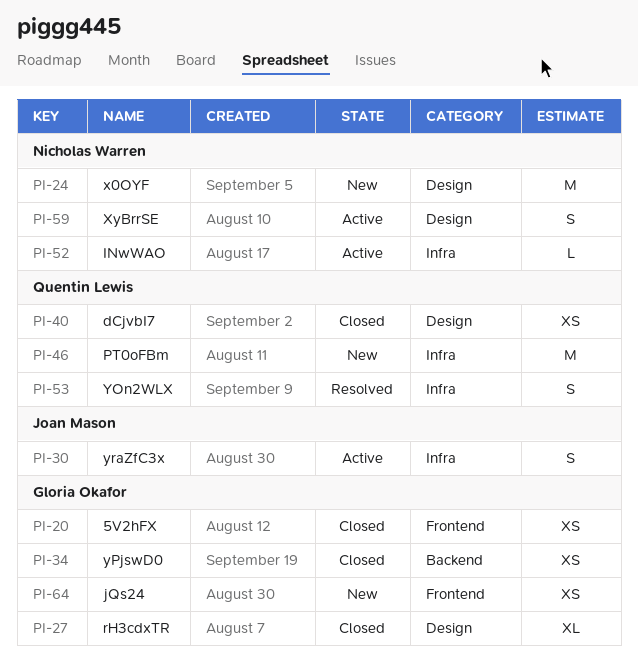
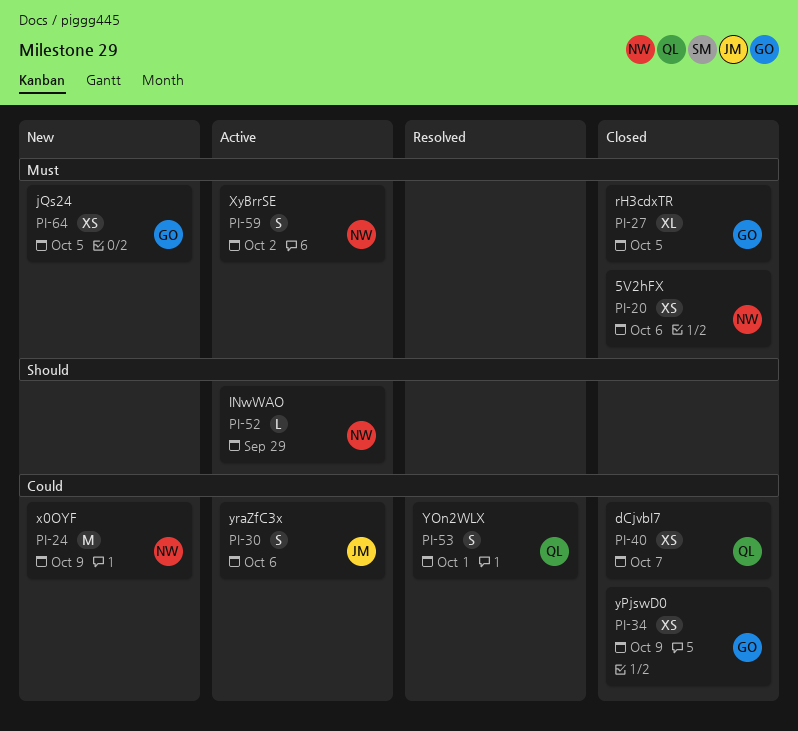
PI-20, owner: Gloria Okafor -> Nicholas Warren
PI-46: present -> none

